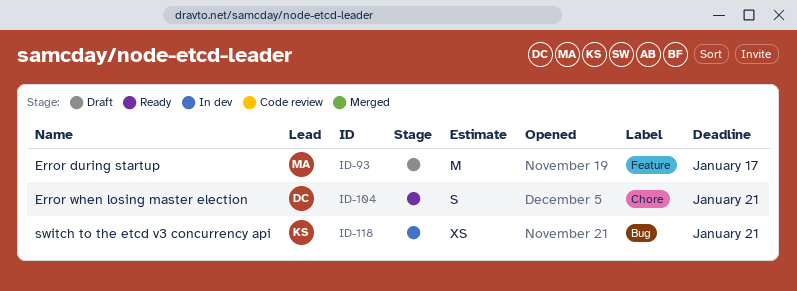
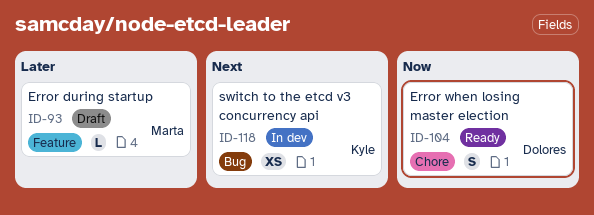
ID-93, estimate: M -> L

